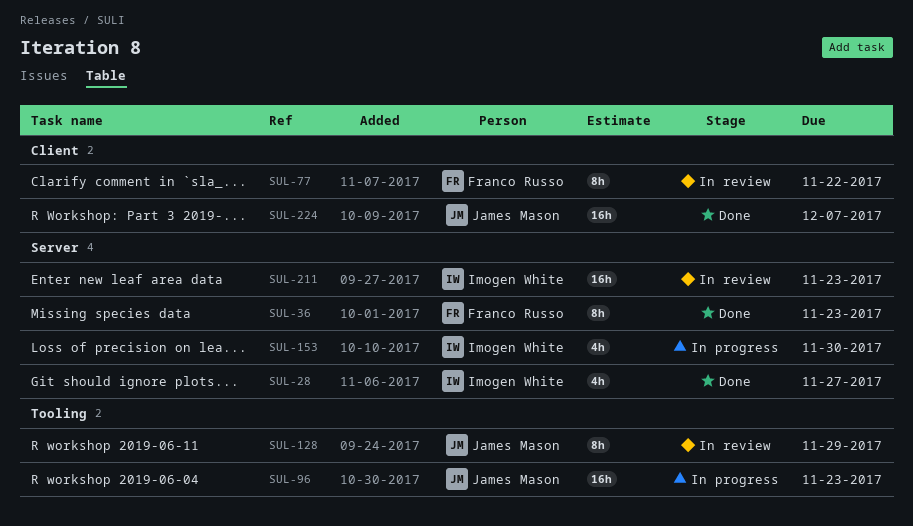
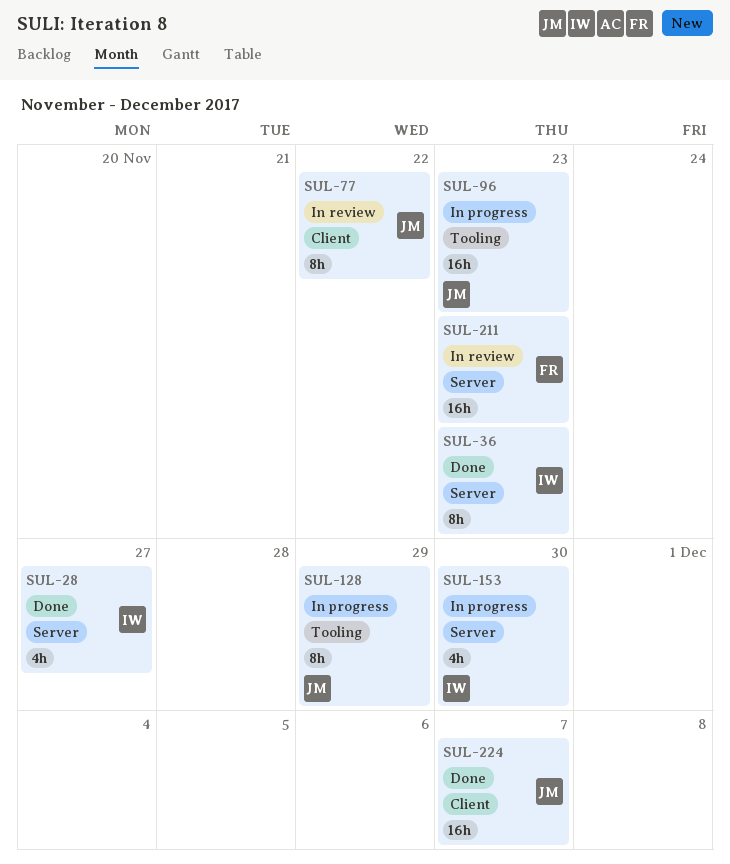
SUL-36, owner: Franco Russo -> Imogen White
SUL-77, owner: Franco Russo -> James Mason
SUL-128, status: In review -> In progress
SUL-211, owner: Imogen White -> Franco Russo

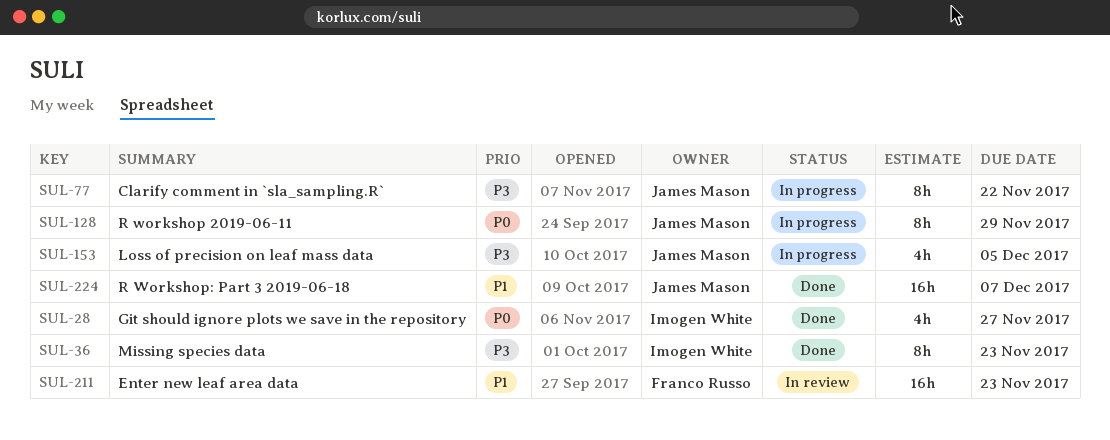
SUL-77, status: In review -> In progress
SUL-96: present -> none
SUL-153, owner: Imogen White -> James Mason
SUL-153, due: Nov 30 -> Dec 5

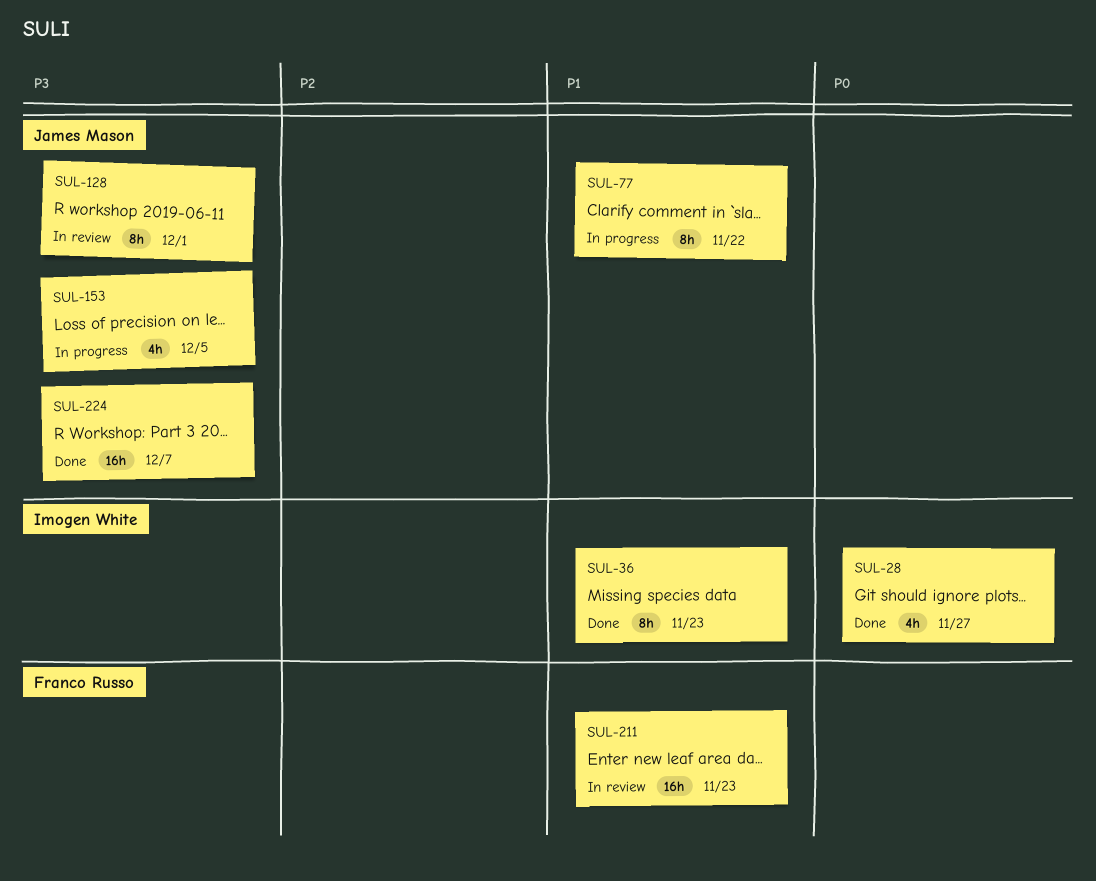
SUL-36, priority: P3 -> P1
SUL-77, priority: P3 -> P1
SUL-128, status: In progress -> In review
SUL-128, priority: P0 -> P3
SUL-128, due: Nov 29 -> Dec 1
SUL-224, priority: P1 -> P3

